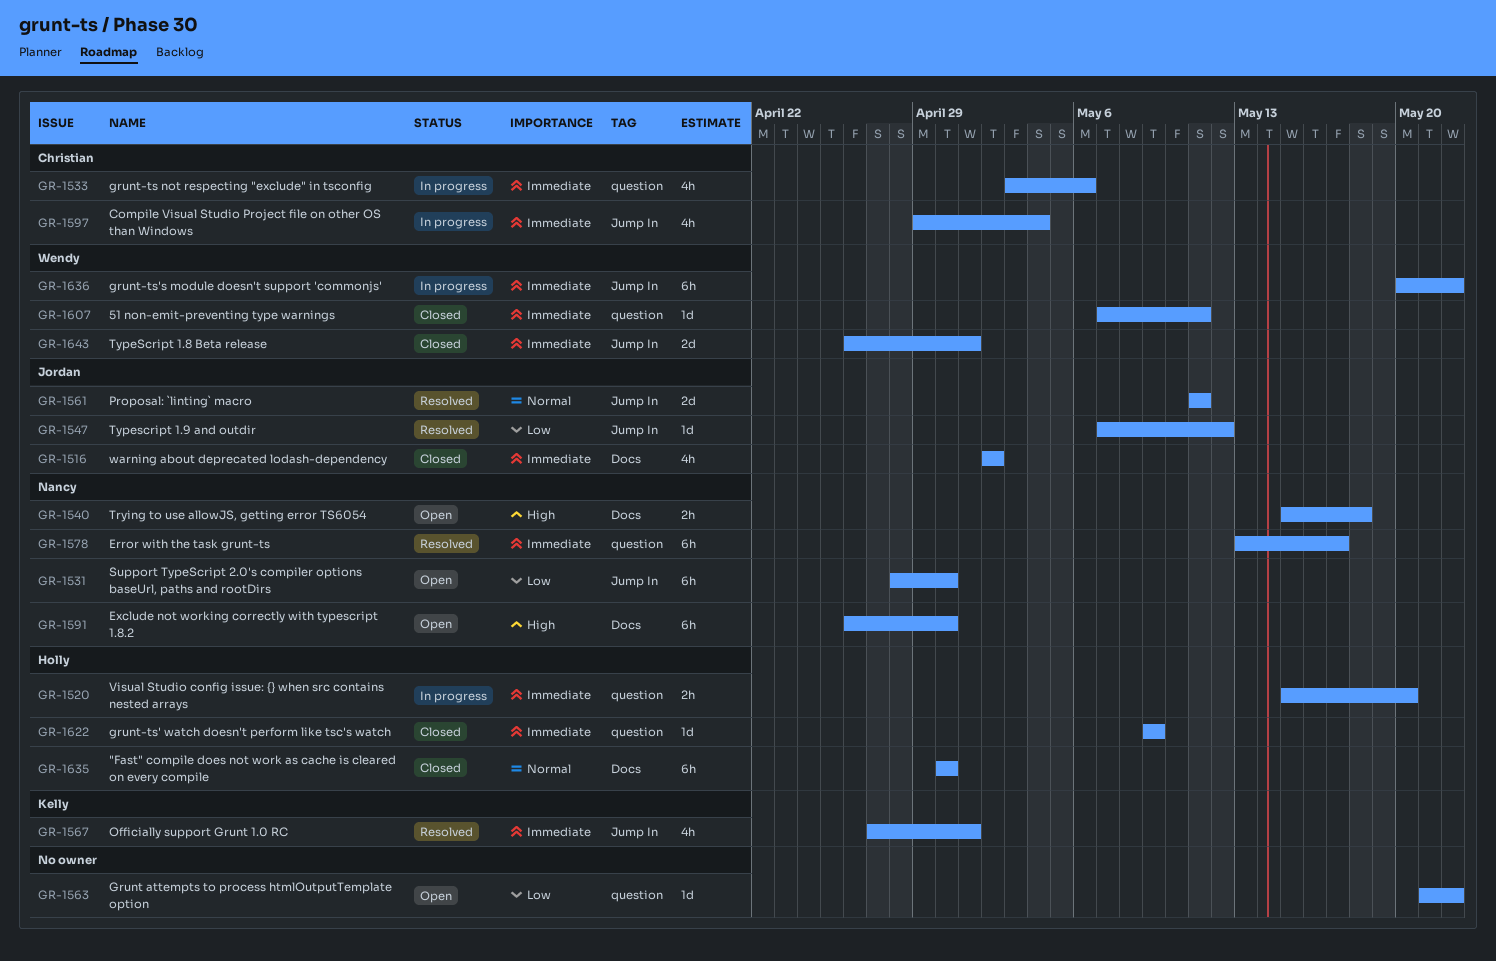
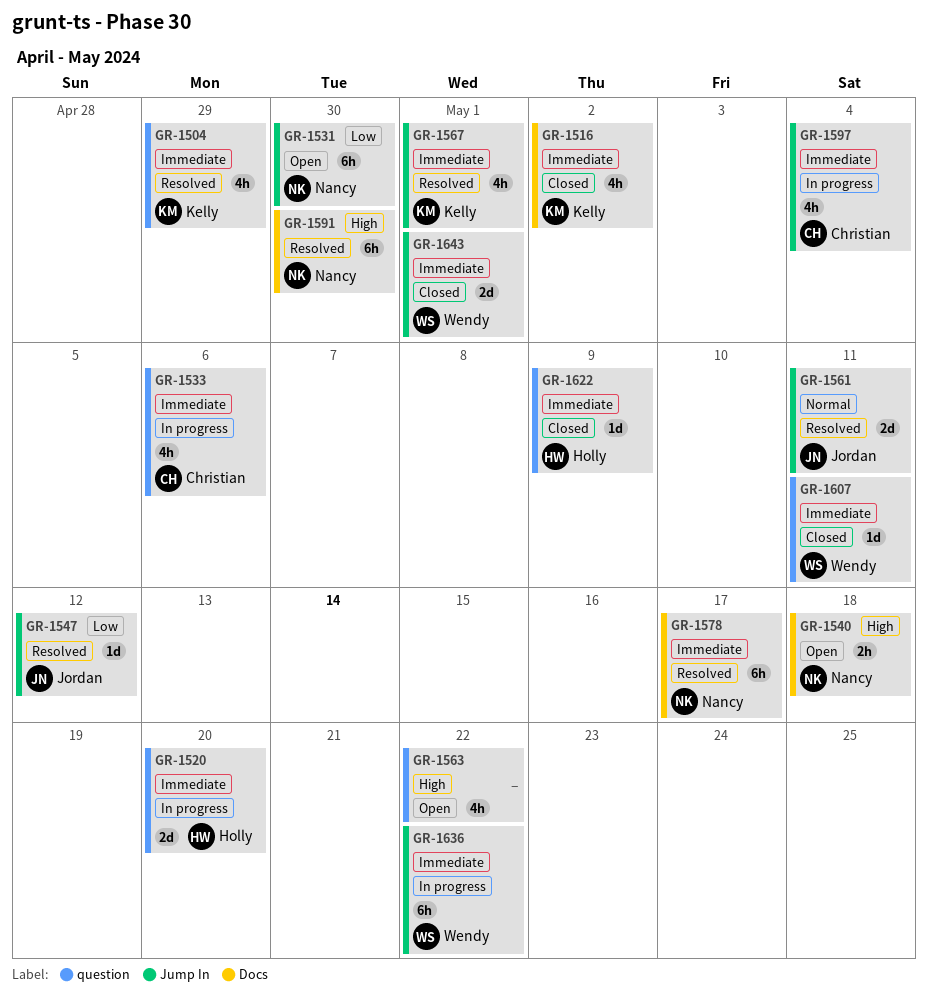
GR-1504: none -> present
GR-1516, owner: Jordan -> Kelly
GR-1520, estimate: 2h -> 2d
GR-1563, priority: Low -> High
GR-1563, estimate: 1d -> 4h
GR-1578, label: question -> Docs
GR-1591, status: Open -> Resolved
GR-1635: present -> none

